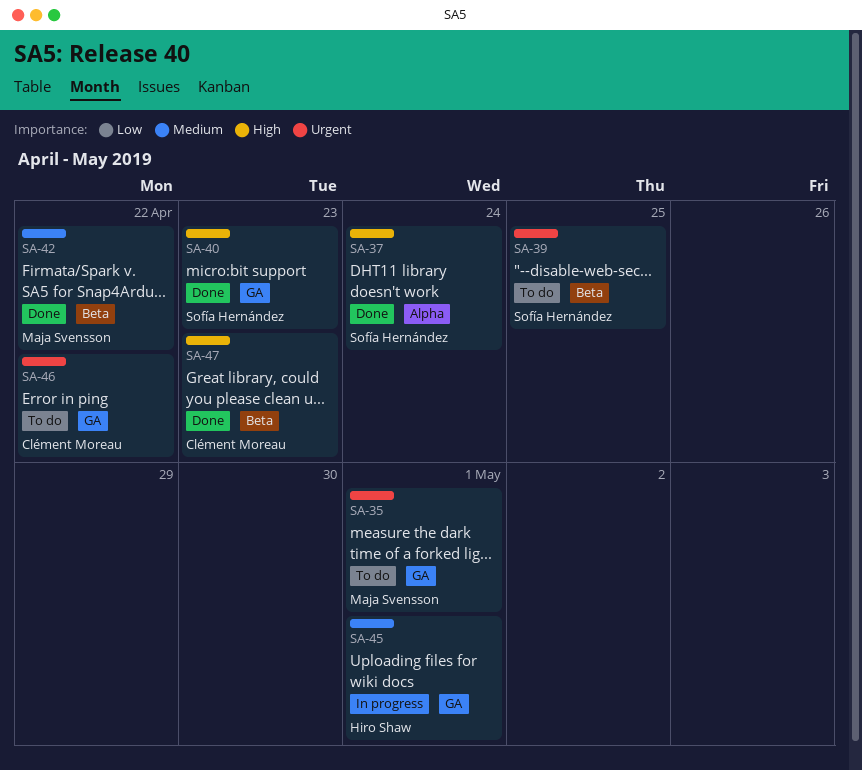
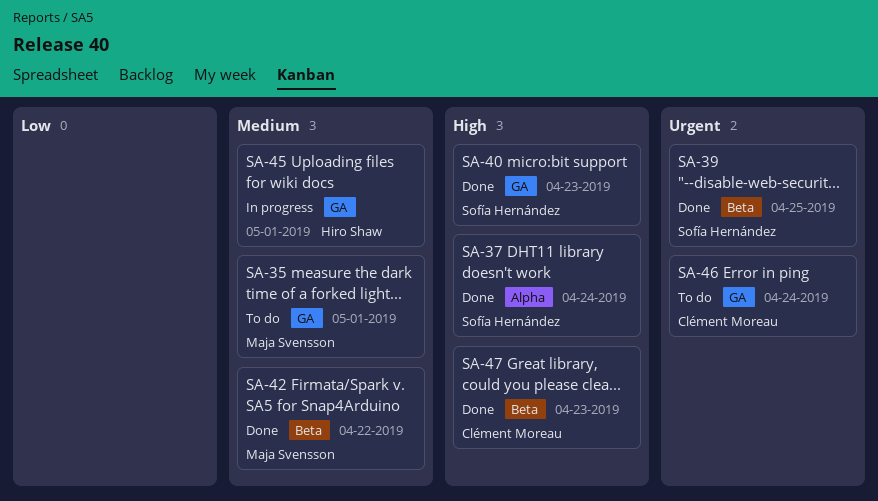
SA-35, priority: Urgent -> Medium
SA-39, status: To do -> Done
SA-46, due: Apr 22 -> Apr 24

